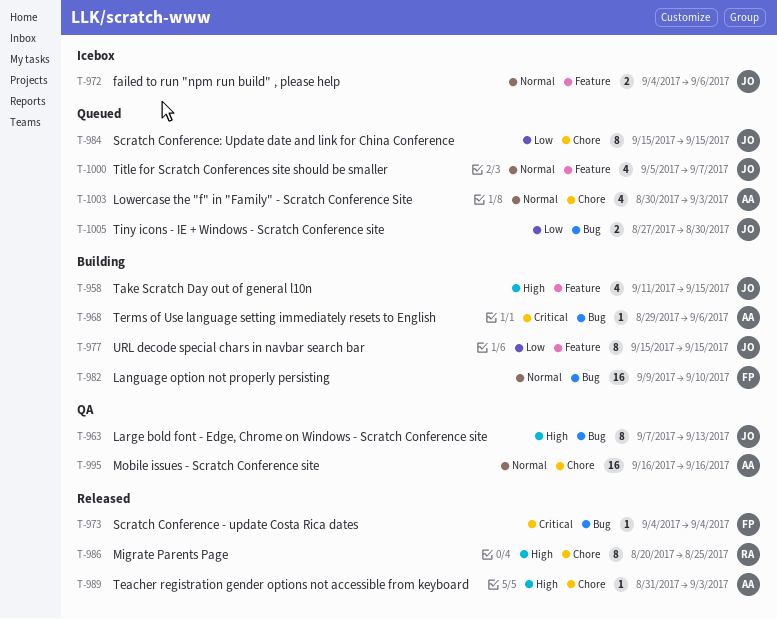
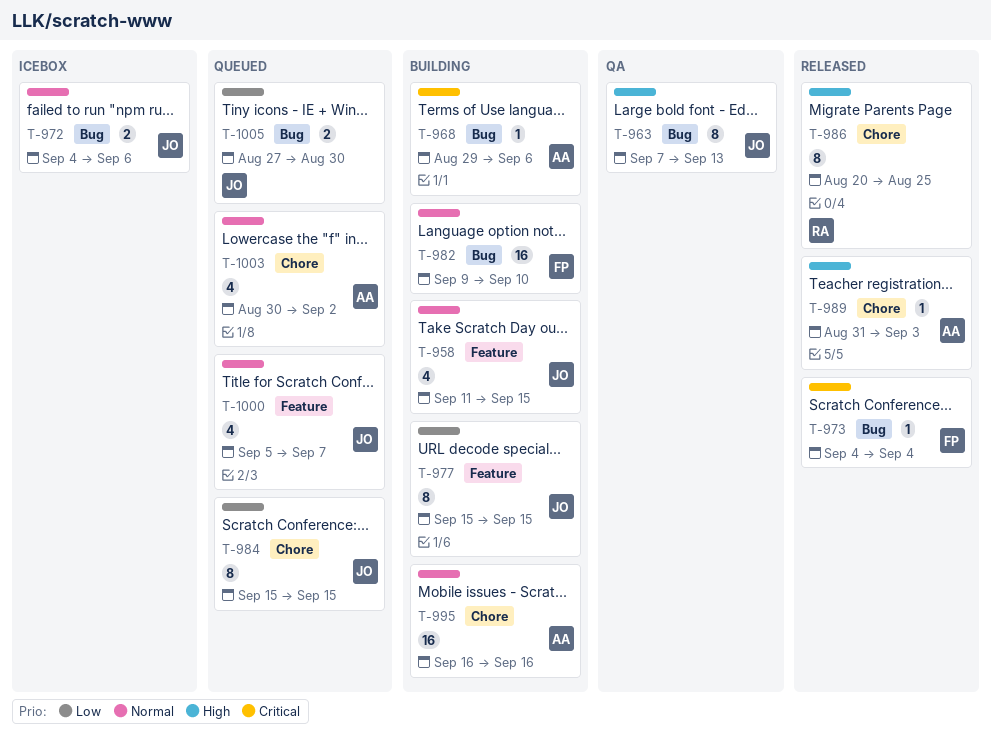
T-958, priority: High -> Normal
T-972, label: Feature -> Bug
T-995, status: QA -> Building
T-1003, due: Sep 3 -> Sep 2

